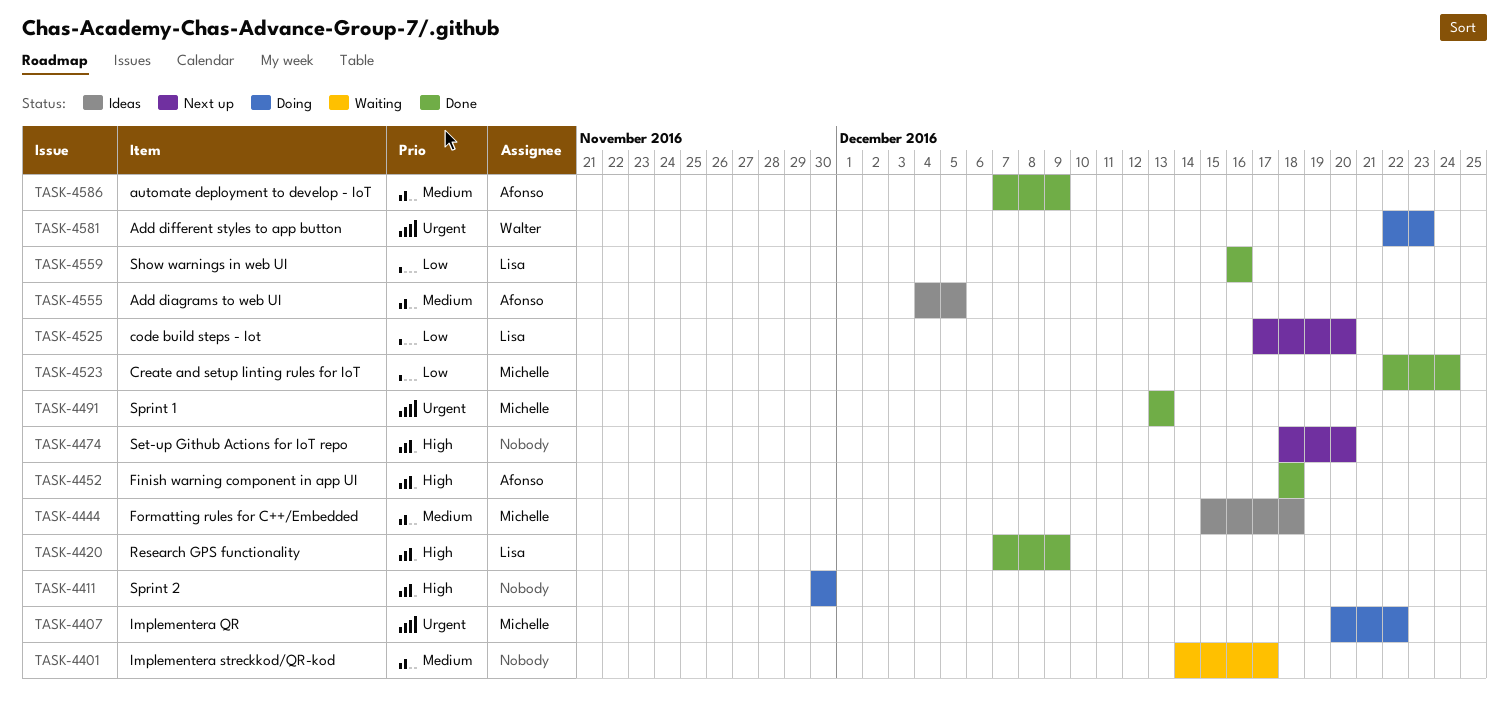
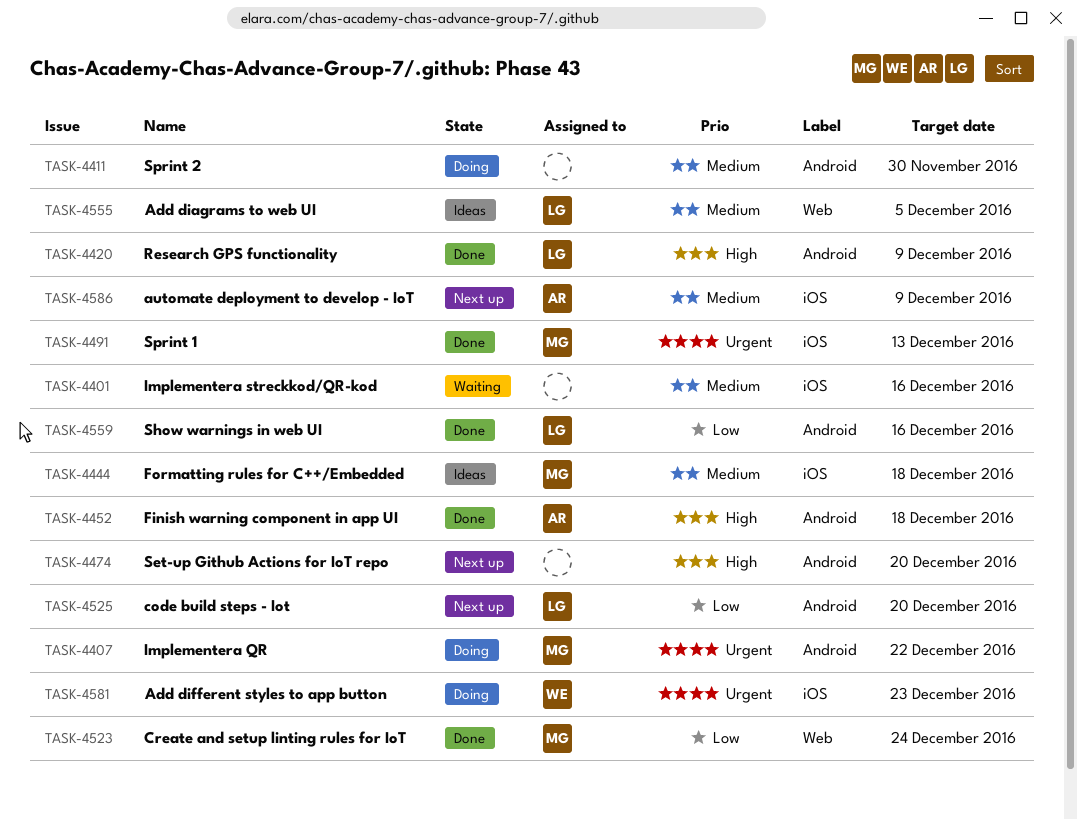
TASK-4401, due: Dec 17 -> Dec 16
TASK-4411, priority: High -> Medium
TASK-4555, owner: Afonso -> Lisa
TASK-4586, status: Done -> Next up

